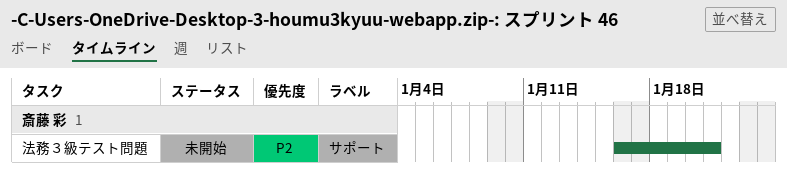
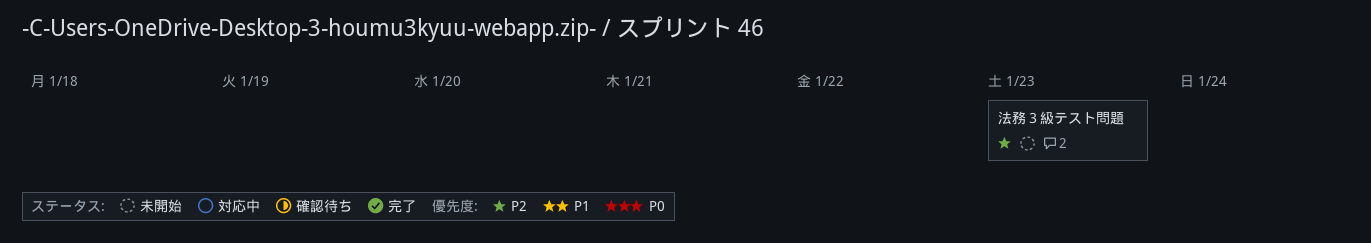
法務３級テスト問題, due: Jan 21 -> Jan 23

